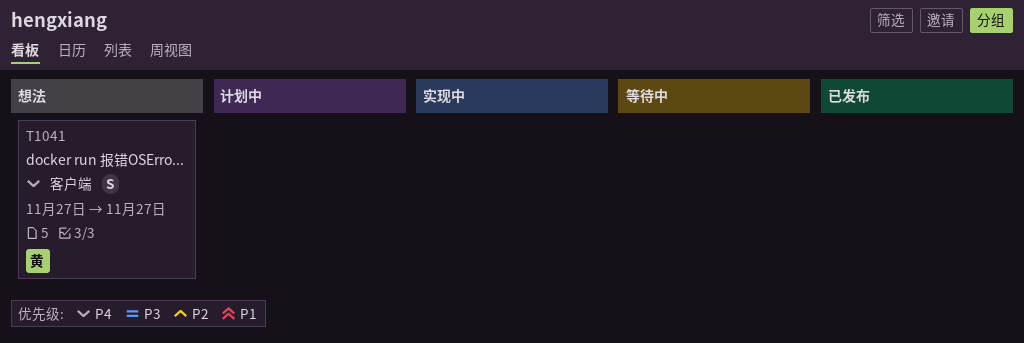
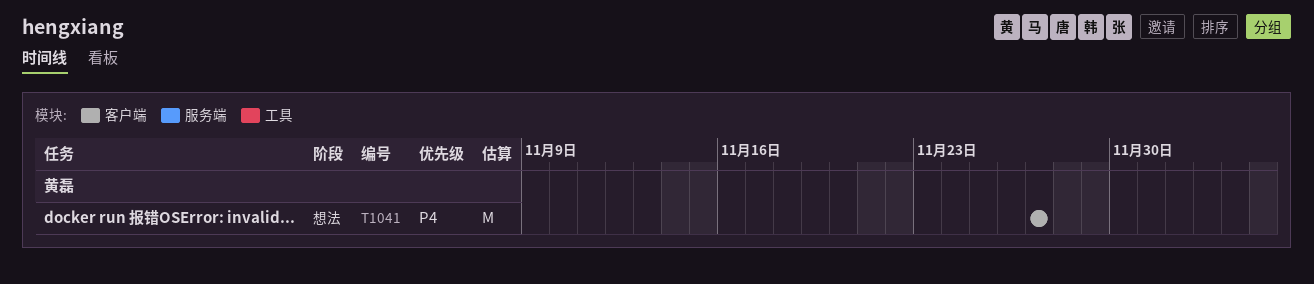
T1041, estimate: S -> M

